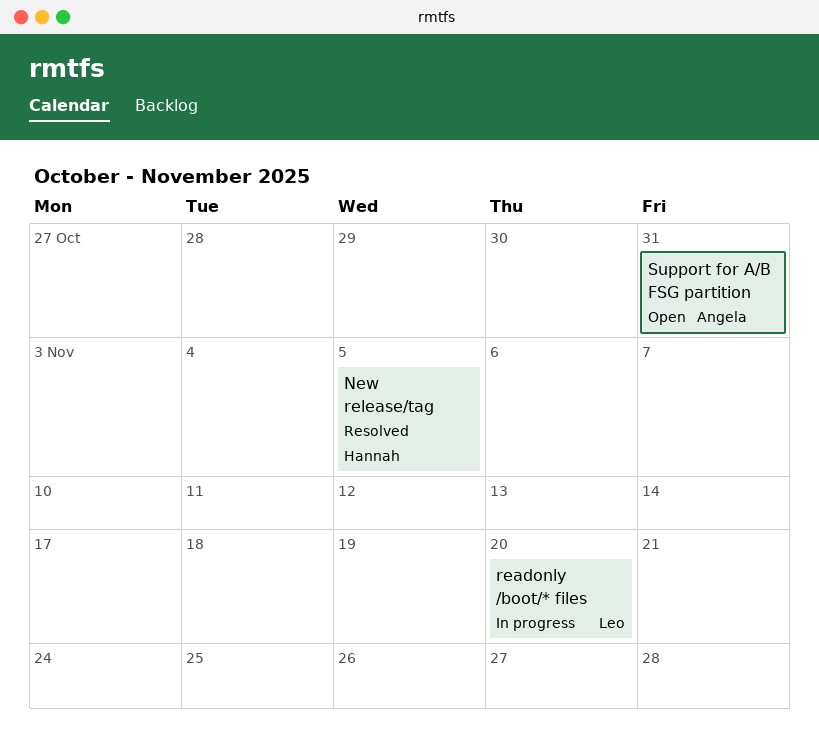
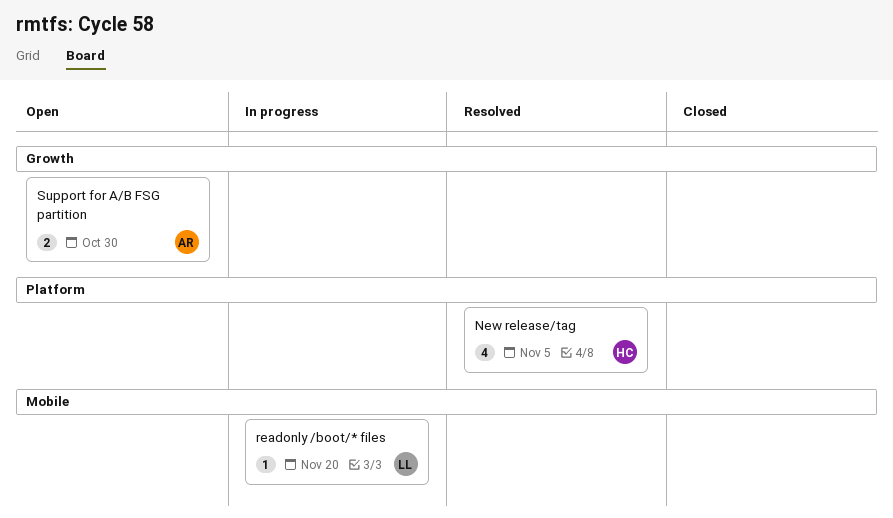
Support for A/B FSG partition, due: Oct 31 -> Oct 30

